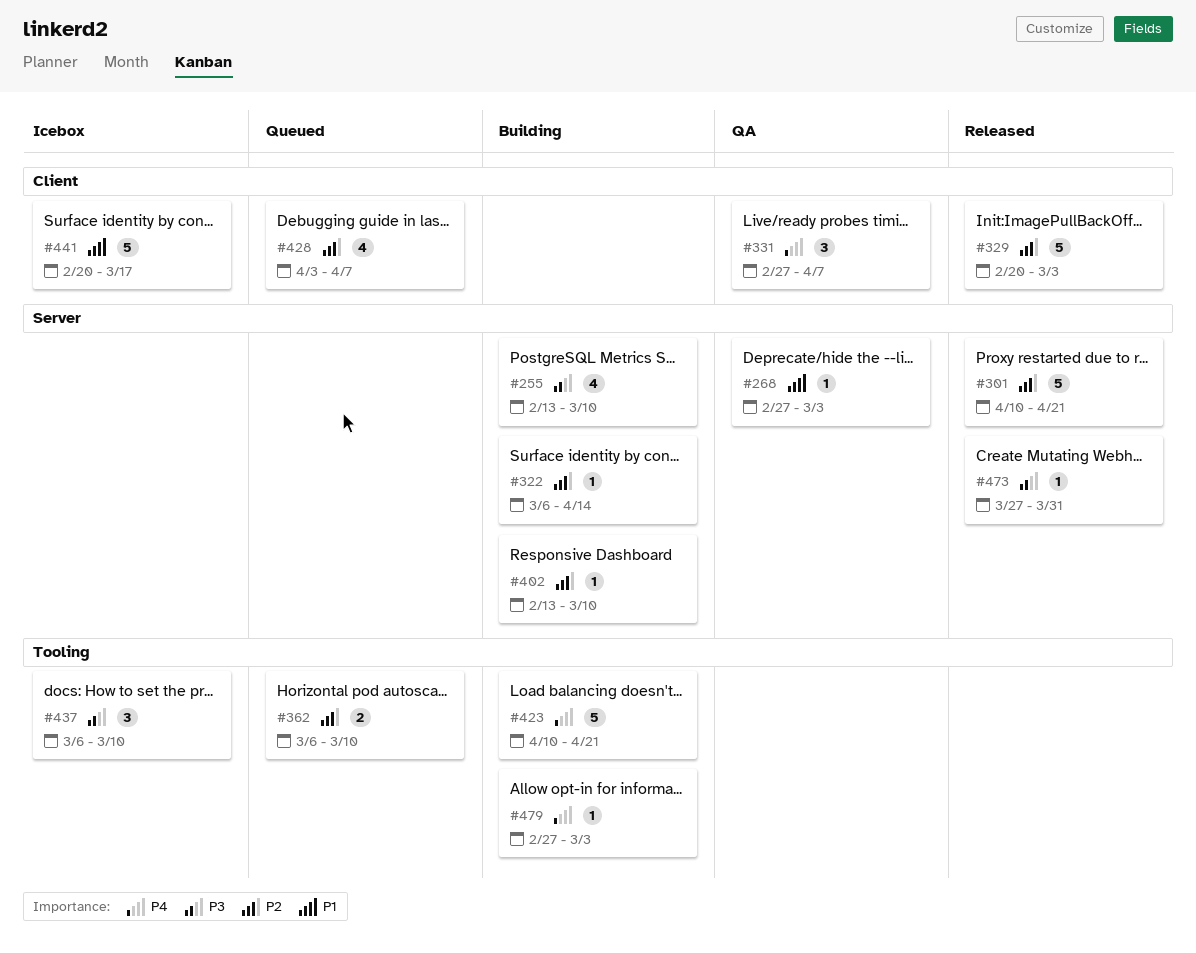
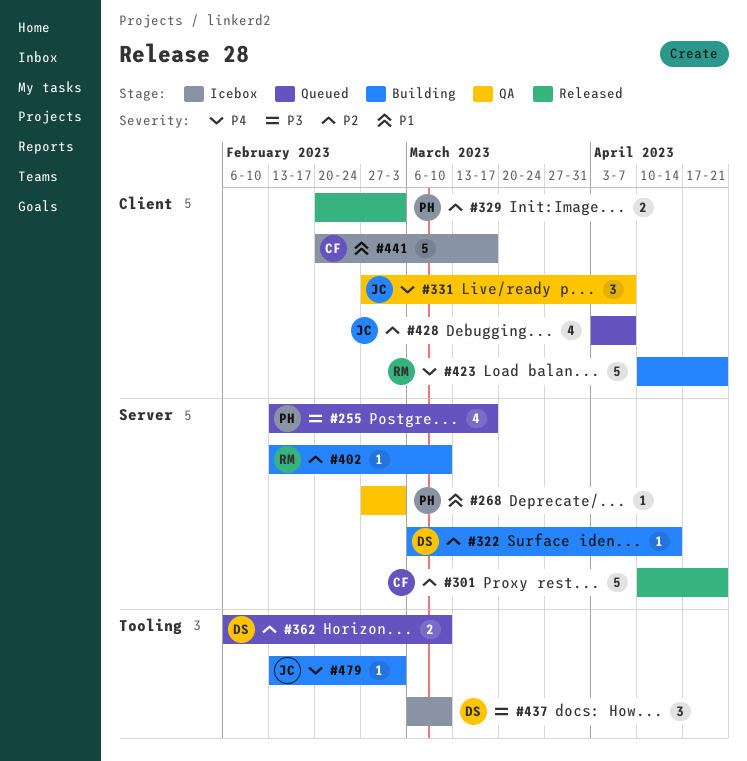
#255, status: Building -> Queued
#255, due: Mar 10 -> Mar 17
#329, estimate: 5 -> 2
#362, start: Mar 6 -> Feb 6
#423, label: Tooling -> Client
#473: present -> none
#479, start: Feb 27 -> Feb 13

